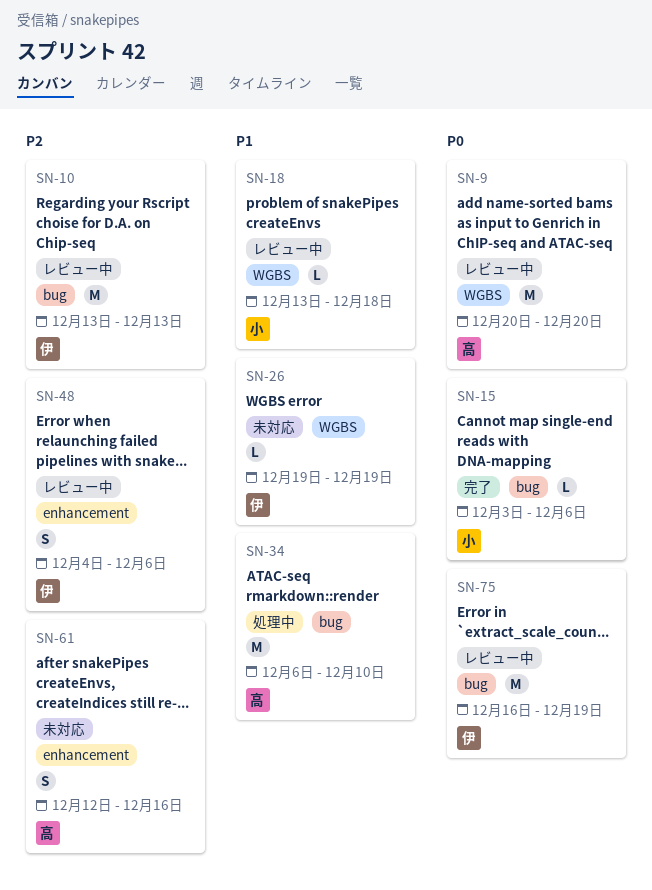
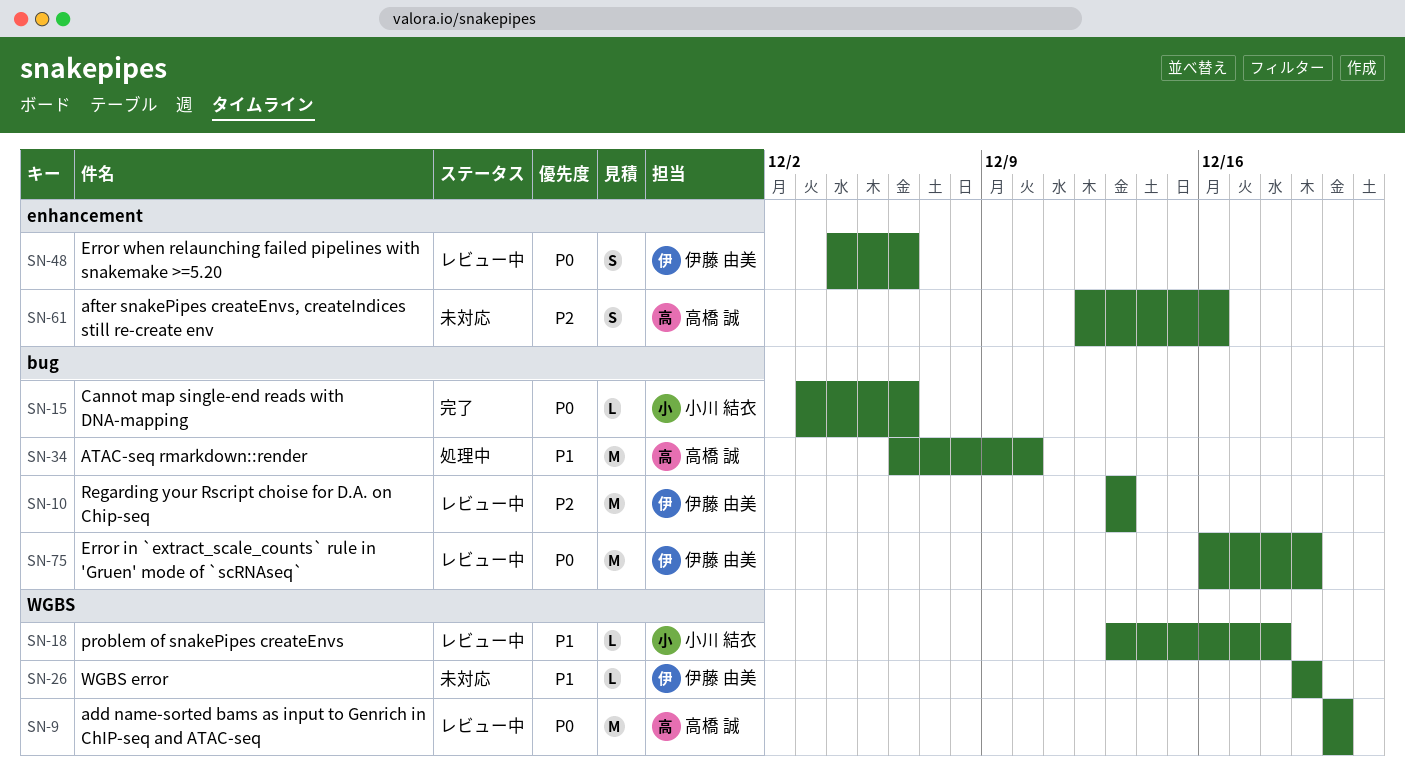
SN-48, priority: P2 -> P0

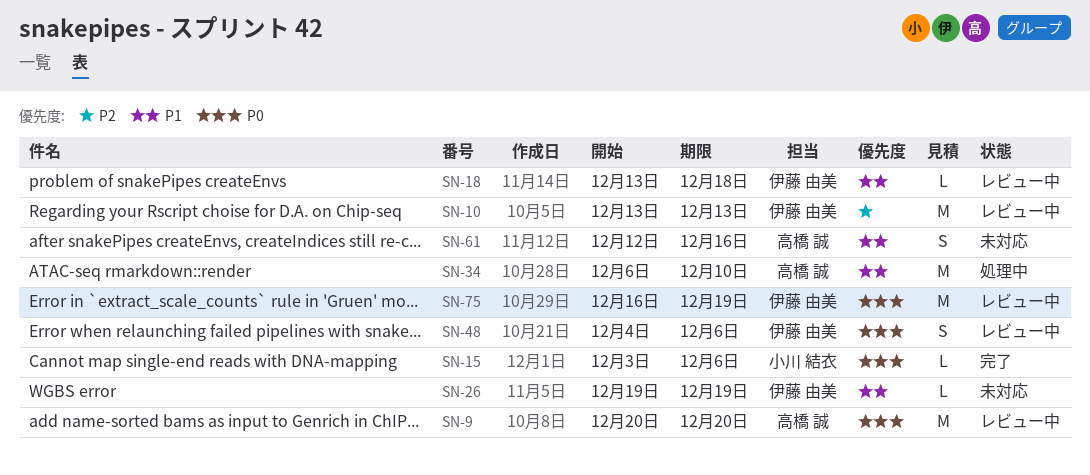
SN-18, owner: 小川 結衣 -> 伊藤 由美
SN-61, priority: P2 -> P1

